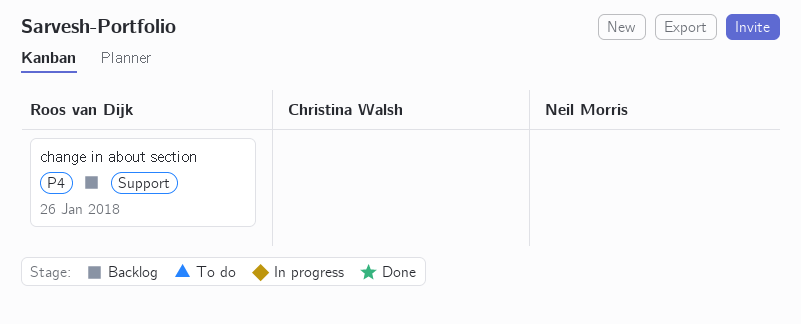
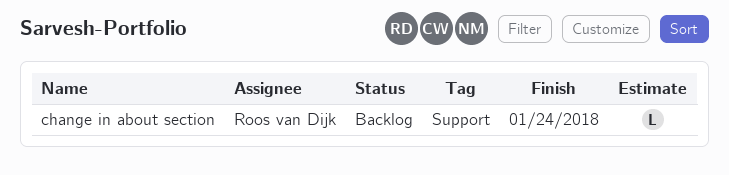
change in about section, due: Jan 26 -> Jan 24

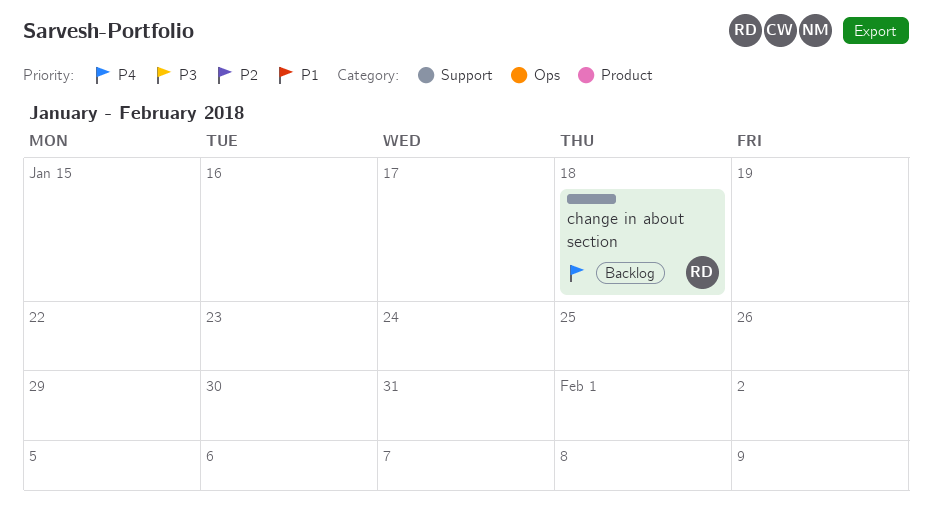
change in about section, due: Jan 24 -> Jan 18

